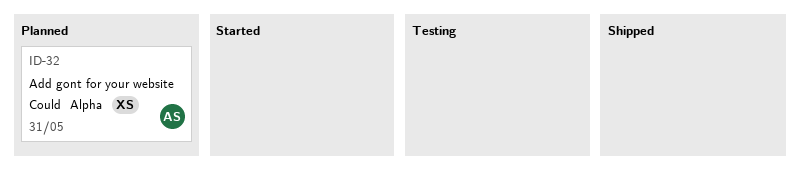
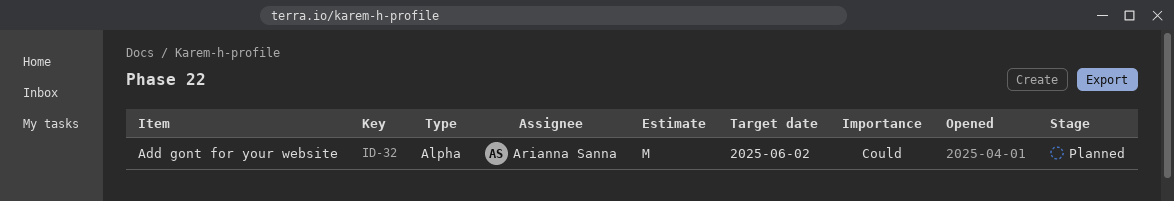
ID-32, estimate: XS -> M
ID-32, due: May 31 -> Jun 2

